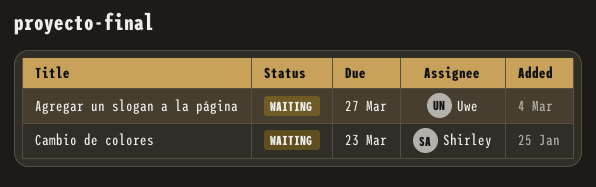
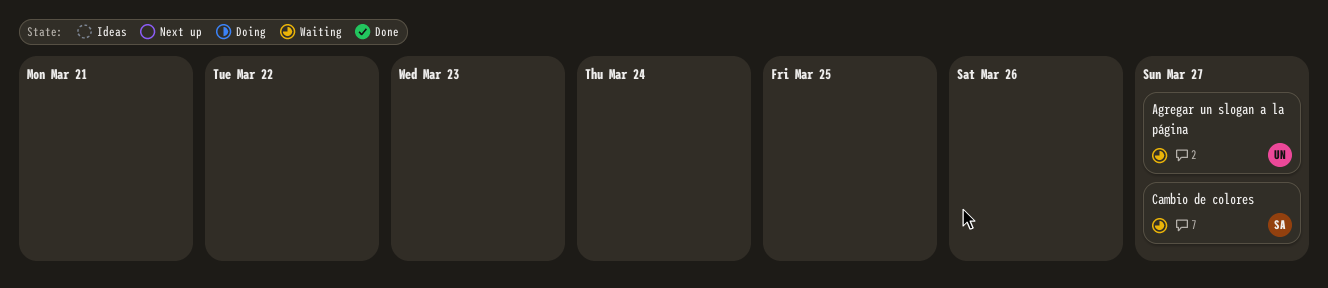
Cambio de colores, due: Mar 23 -> Mar 27

